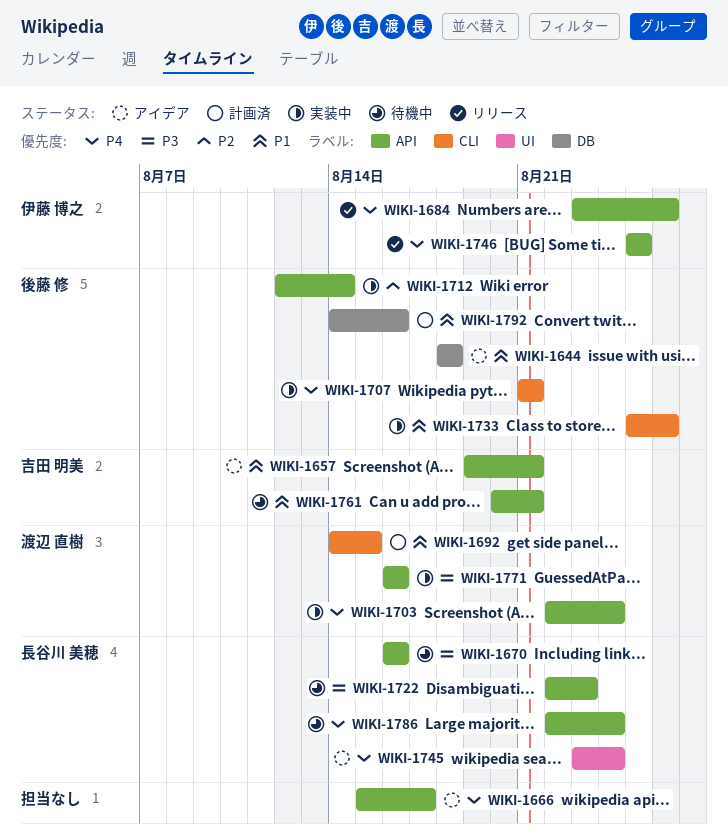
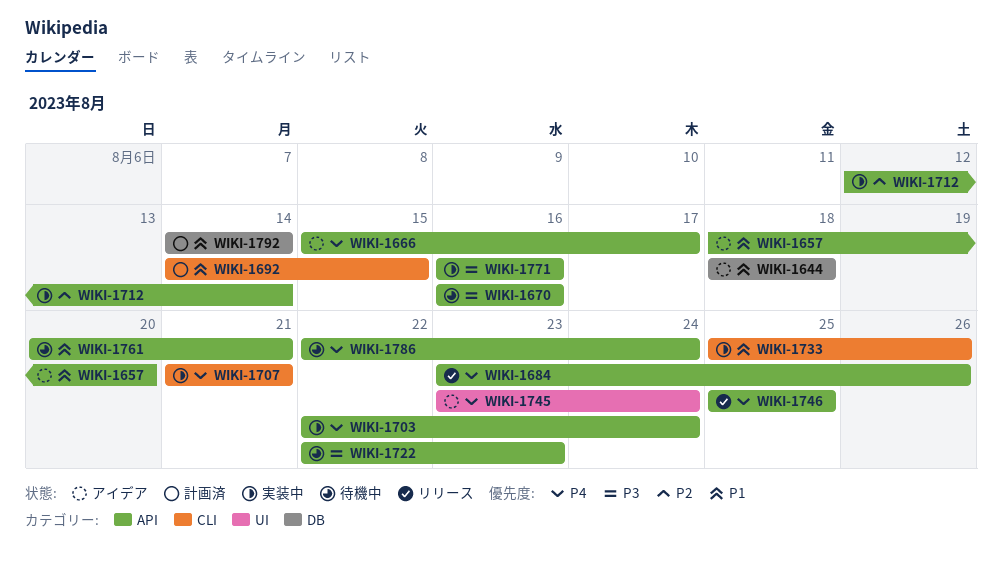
WIKI-1657, start: Aug 19 -> Aug 18
WIKI-1657, due: Aug 21 -> Aug 20
WIKI-1792, due: Aug 16 -> Aug 14

